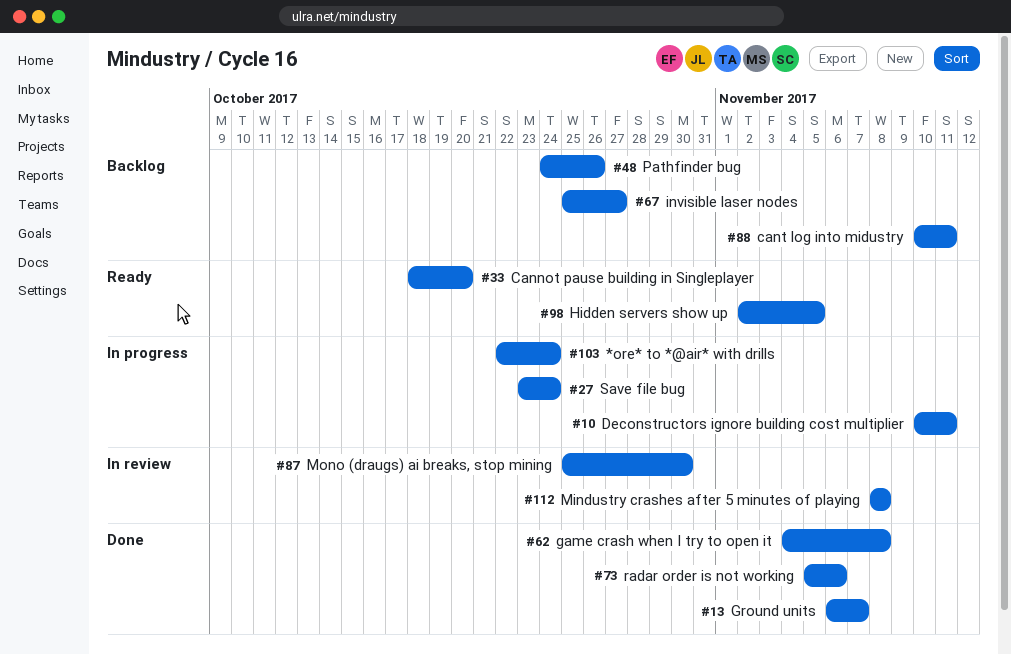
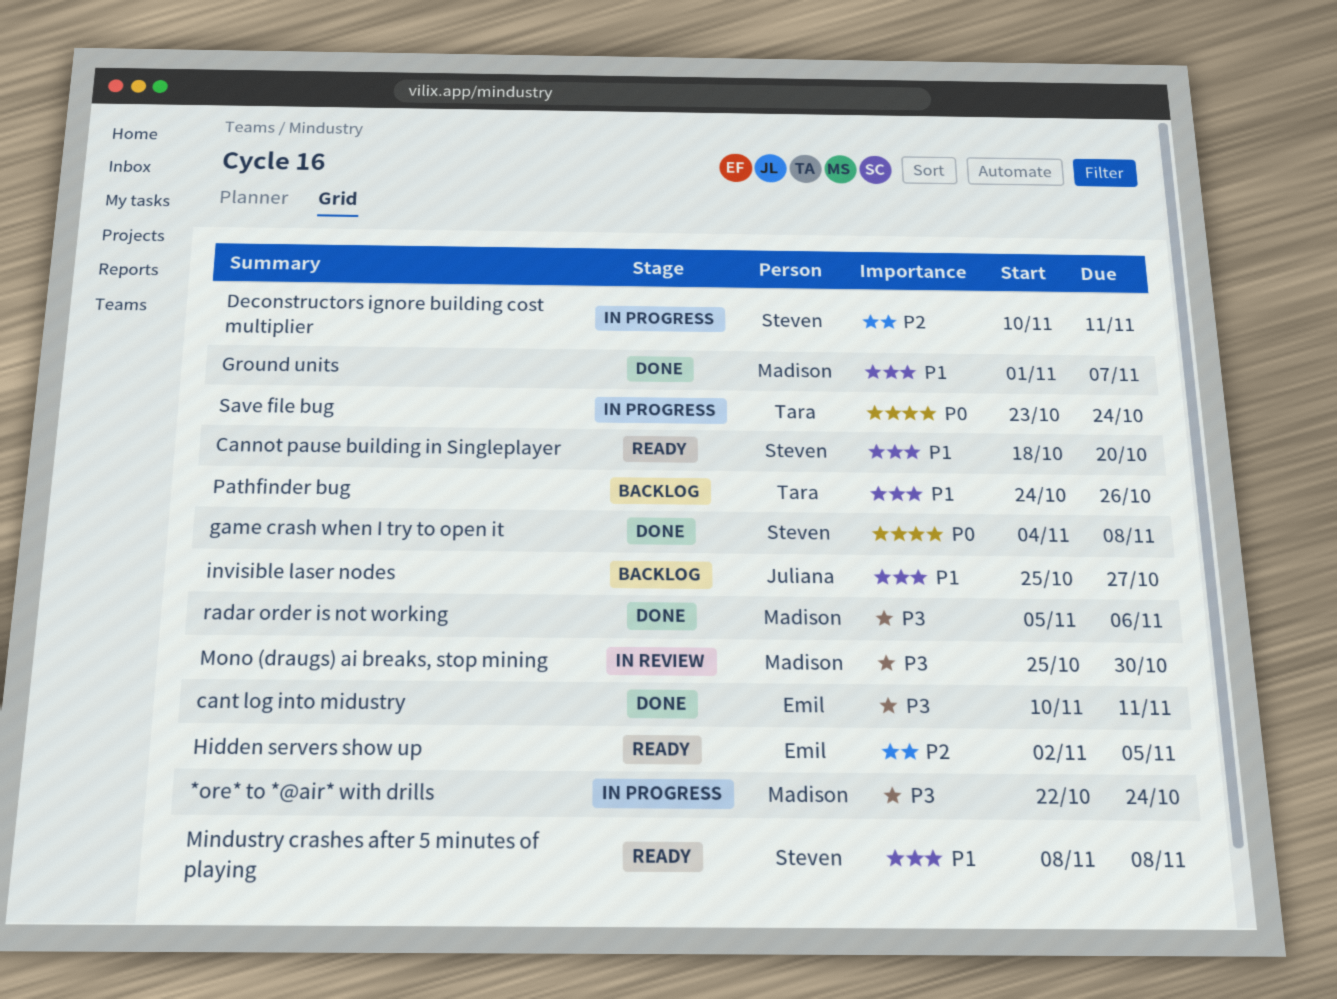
cant log into midustry, status: Backlog -> Done
Ground units, start: Nov 6 -> Nov 1
Mindustry crashes after 5 minutes of playing, status: In review -> Ready

